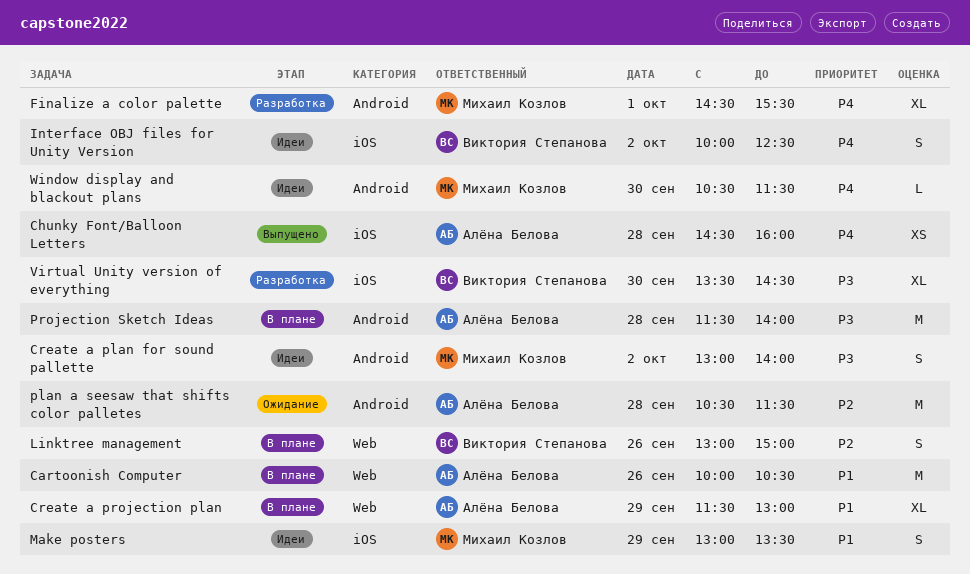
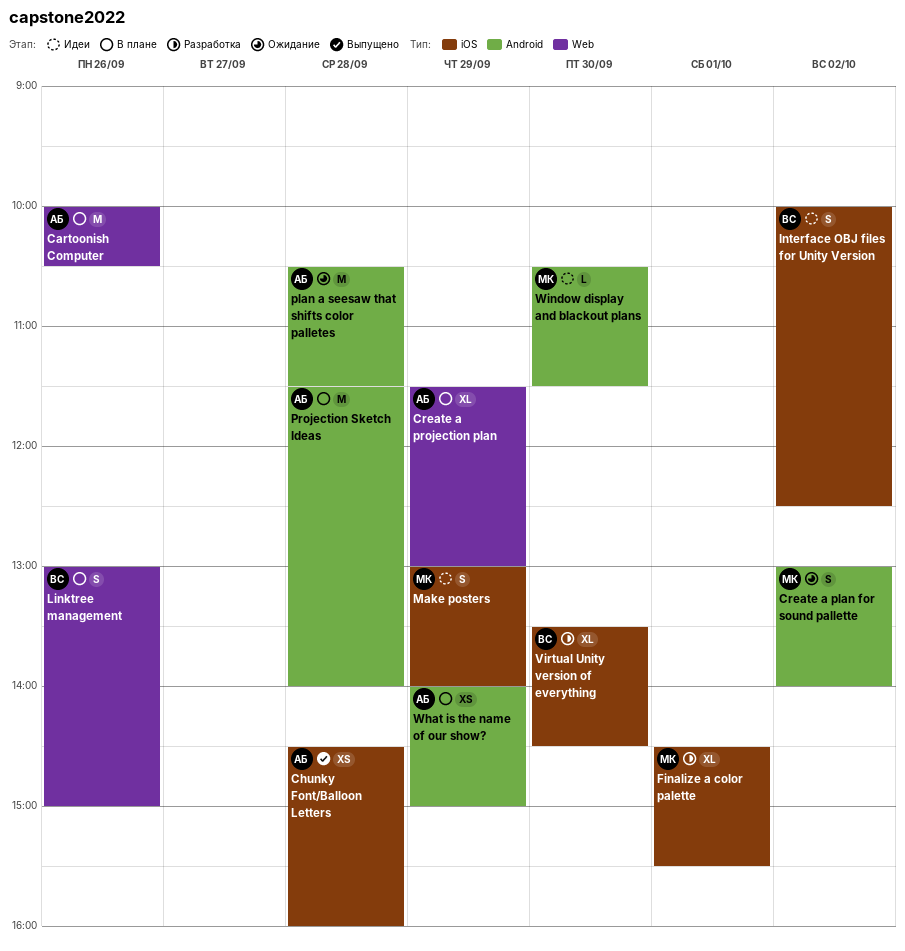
Create a plan for sound pallette, status: Идеи -> Ожидание
Finalize a color palette, label: Android -> iOS
Make posters, ends: 13:30 -> 14:00
What is the name of our show?: none -> present

